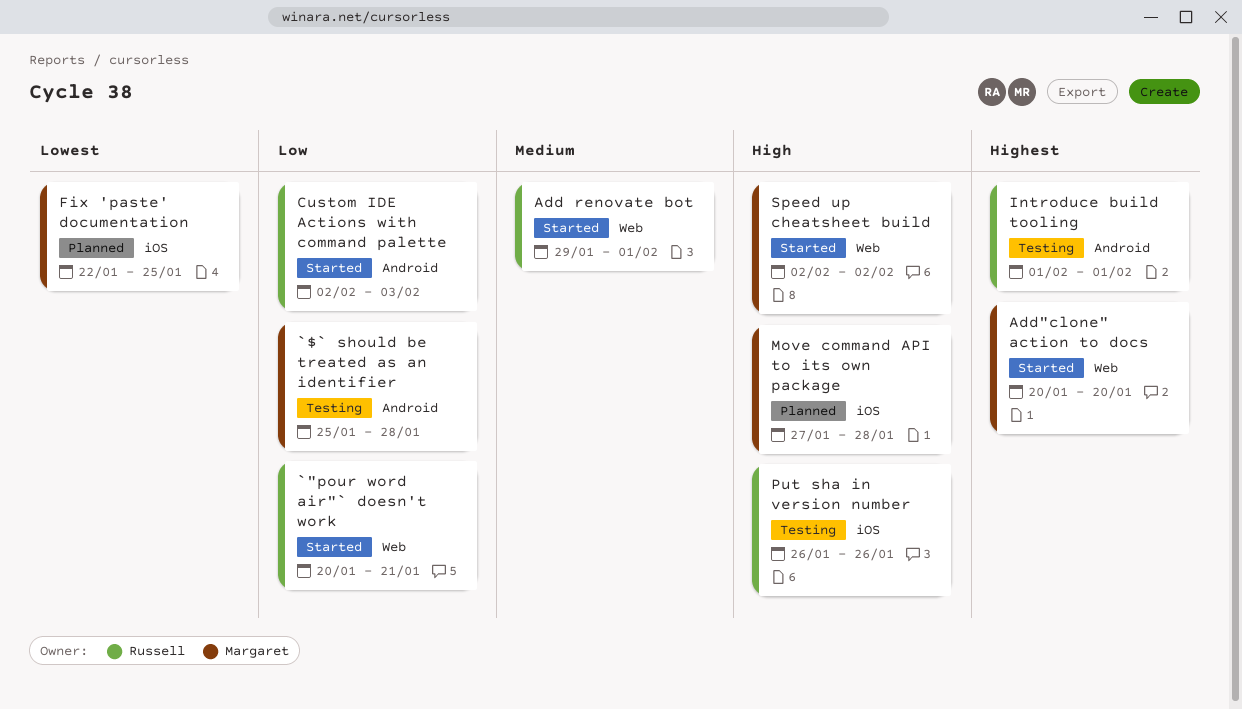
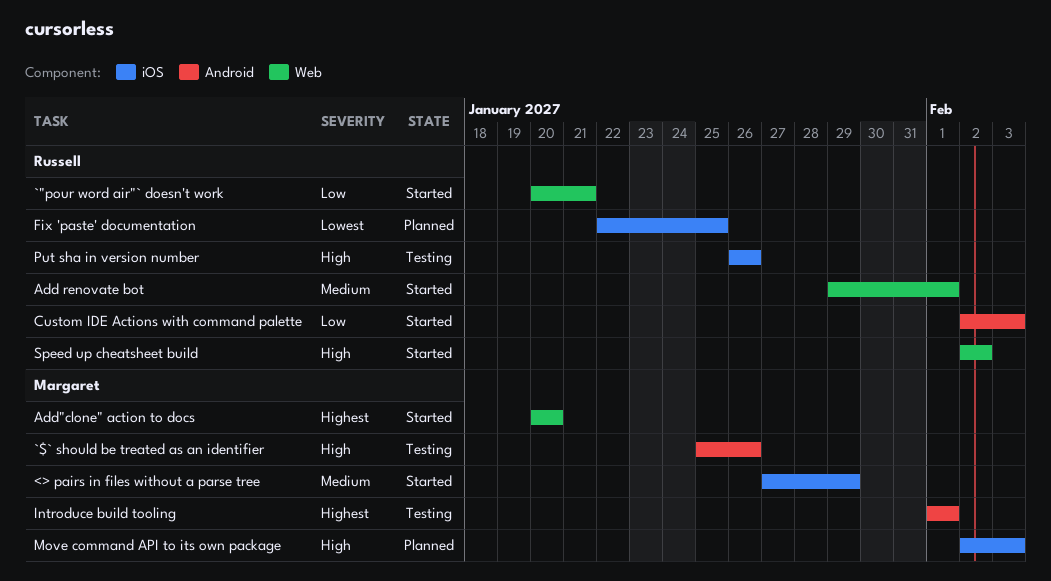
<> pairs in files without a parse tree: none -> present
`$` should be treated as an identifier, priority: Low -> High
`$` should be treated as an identifier, due: Jan 28 -> Jan 26
Fix 'paste' documentation, owner: Margaret -> Russell
Introduce build tooling, owner: Russell -> Margaret
Move command API to its own package, start: Jan 27 -> Feb 2
Move command API to its own package, due: Jan 28 -> Feb 3
Speed up cheatsheet build, owner: Margaret -> Russell

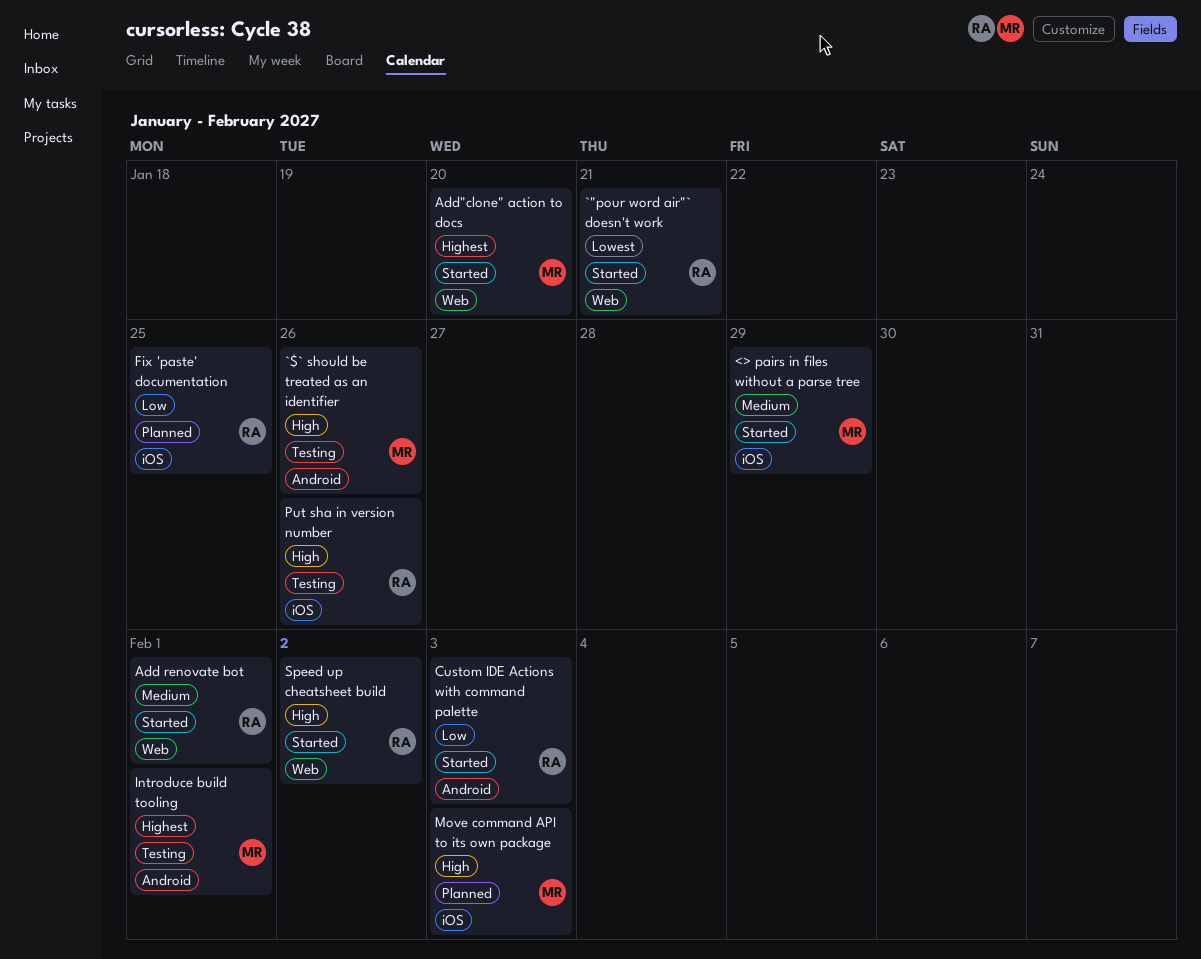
`"pour word air"` doesn't work, priority: Low -> Lowest
Fix 'paste' documentation, priority: Lowest -> Low

